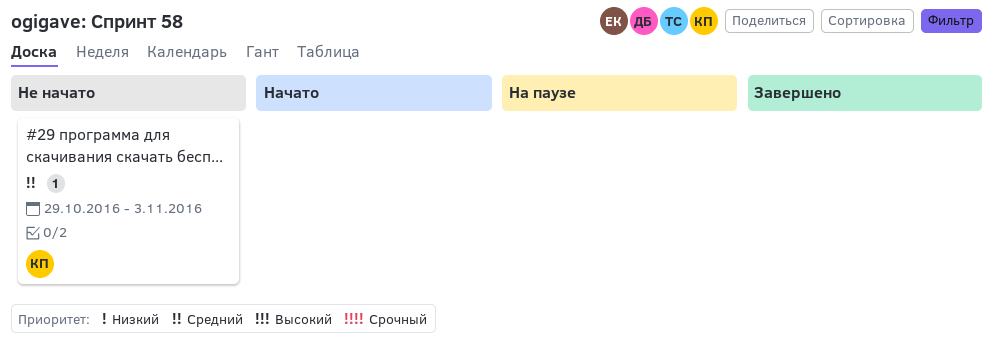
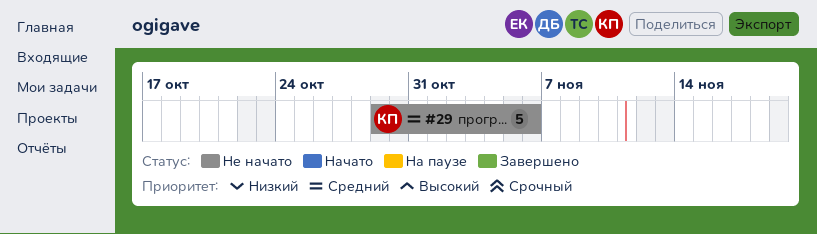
#29, estimate: 1 -> 5
#29, due: Nov 3 -> Nov 6

